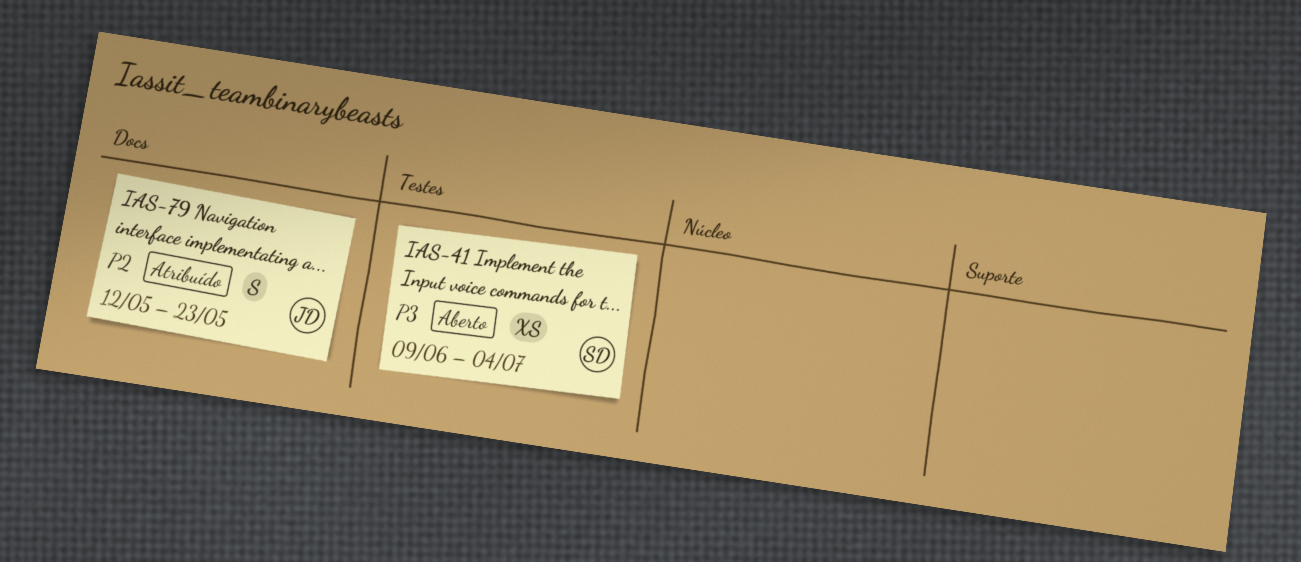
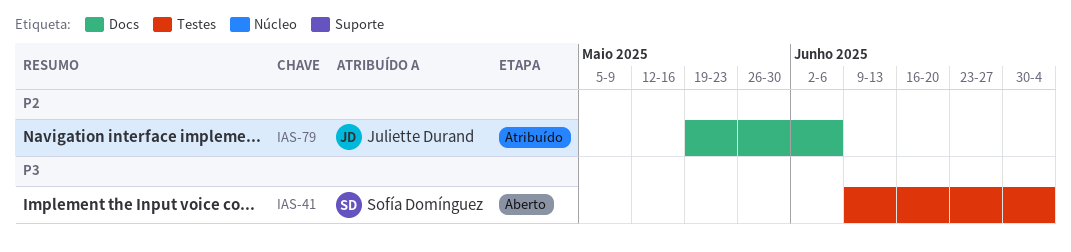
IAS-79, start: May 12 -> May 19
IAS-79, due: May 23 -> Jun 6

